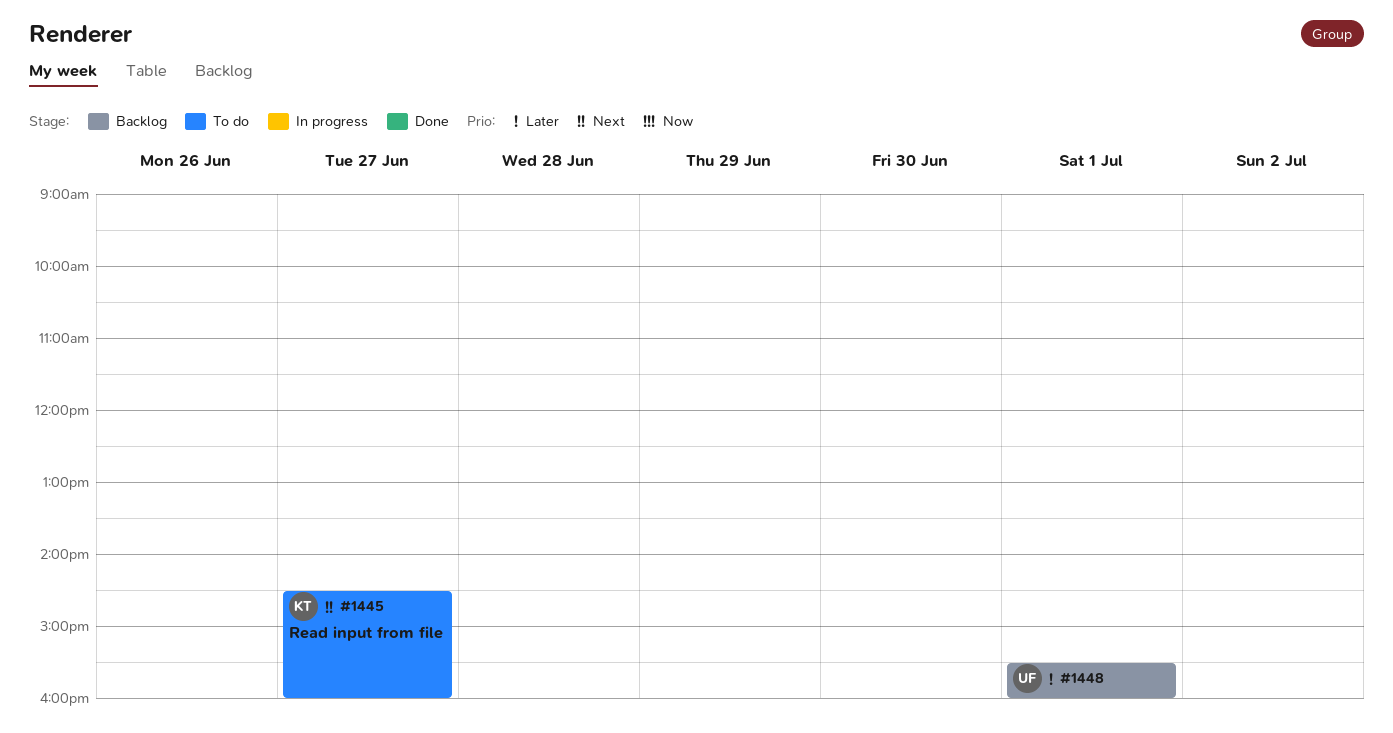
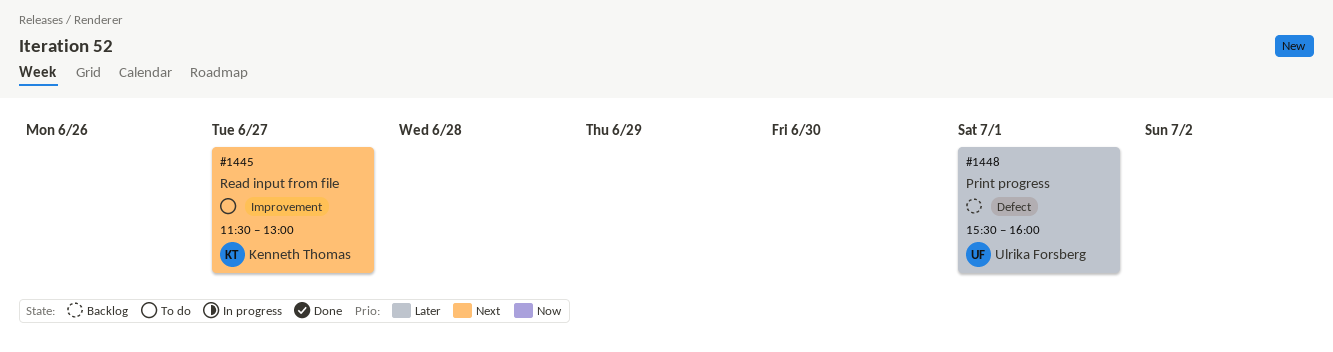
#1445, begins: 14:30 -> 11:30
#1445, ends: 16:00 -> 13:00

